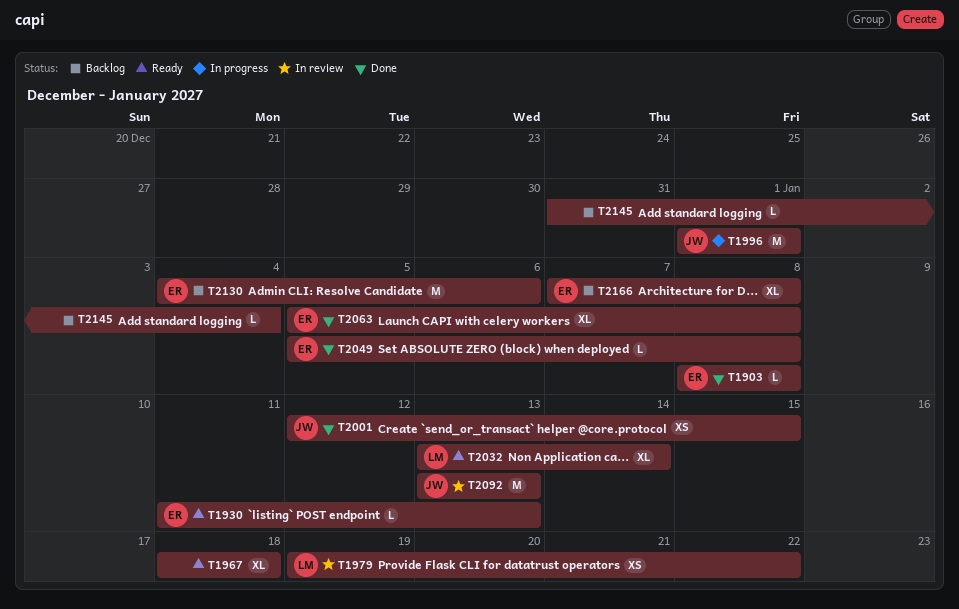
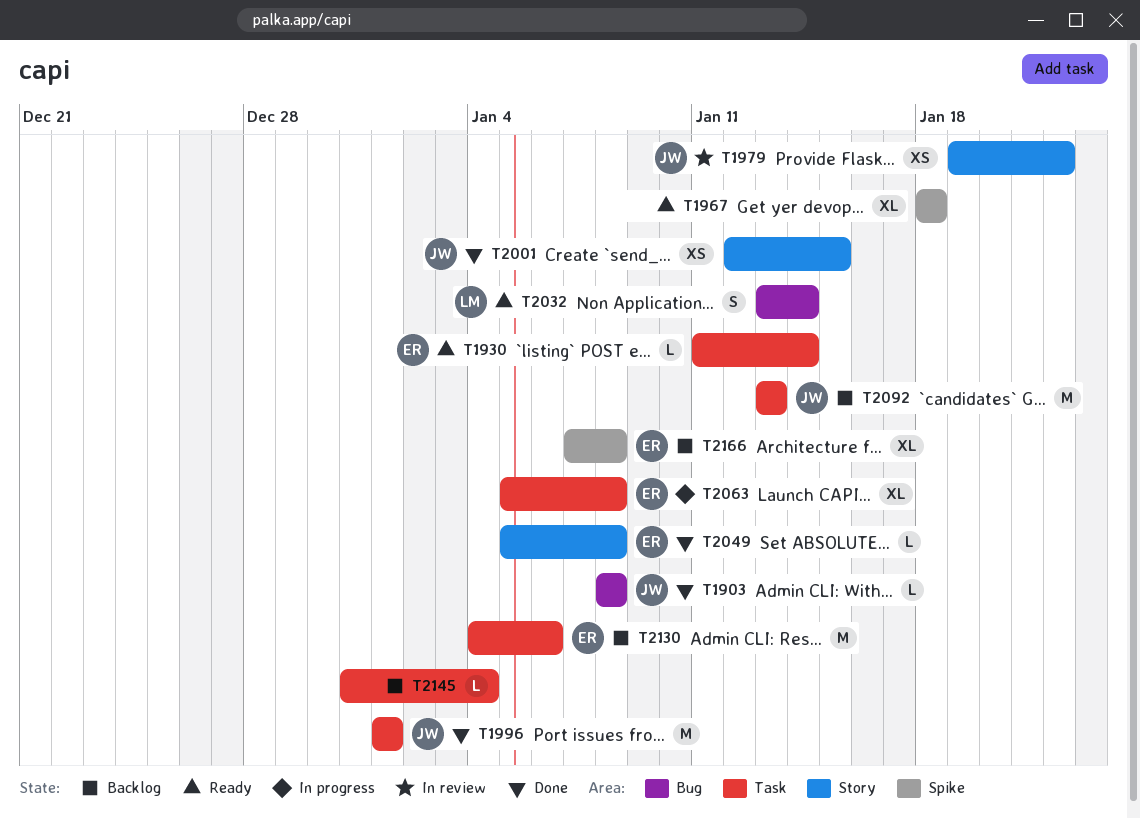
T1903, owner: ER -> JW
T1930, due: Jan 13 -> Jan 14
T1979, owner: LM -> JW
T1996, status: In progress -> Done
T2032, estimate: XL -> S
T2063, status: Done -> In progress
T2092, status: In review -> Backlog

